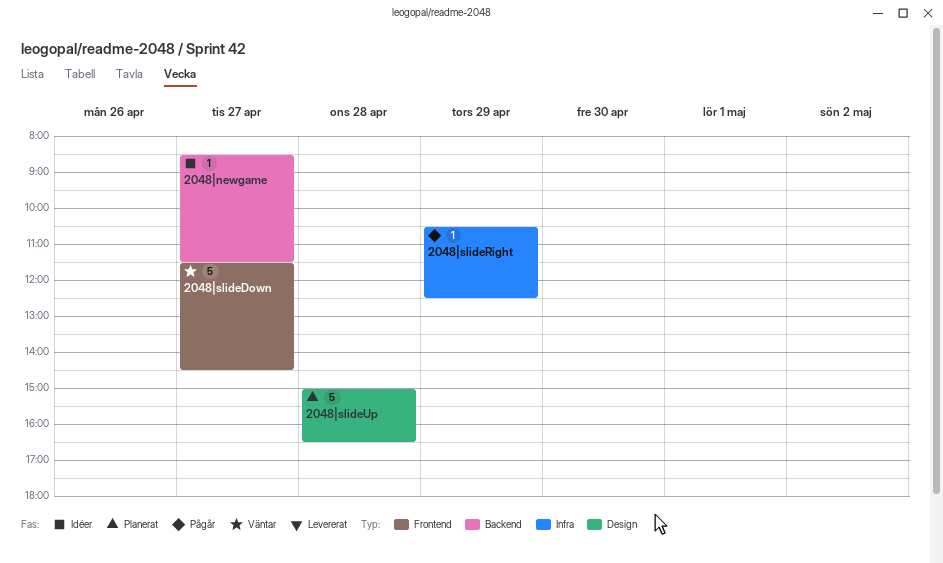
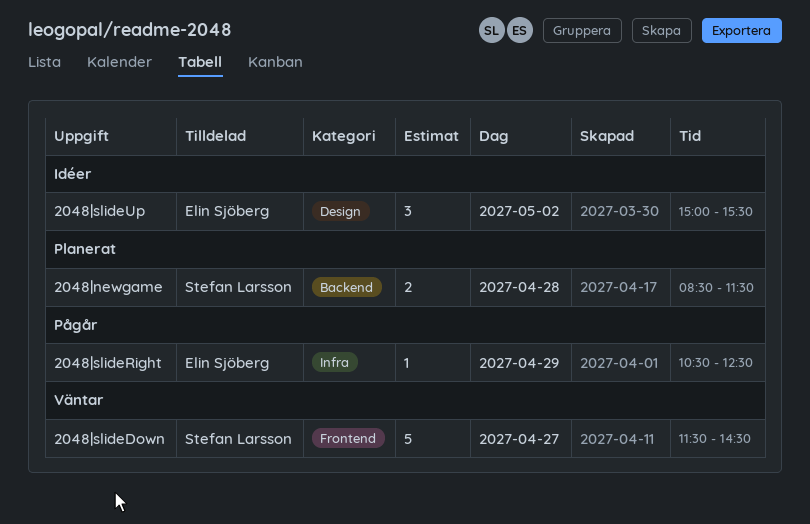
2048|newgame, status: Idéer -> Planerat
2048|newgame, estimate: 1 -> 2
2048|newgame, day: Apr 27 -> Apr 28
2048|slideUp, status: Planerat -> Idéer
2048|slideUp, estimate: 5 -> 3
2048|slideUp, day: Apr 28 -> May 2
2048|slideUp, ends: 16:30 -> 15:30

